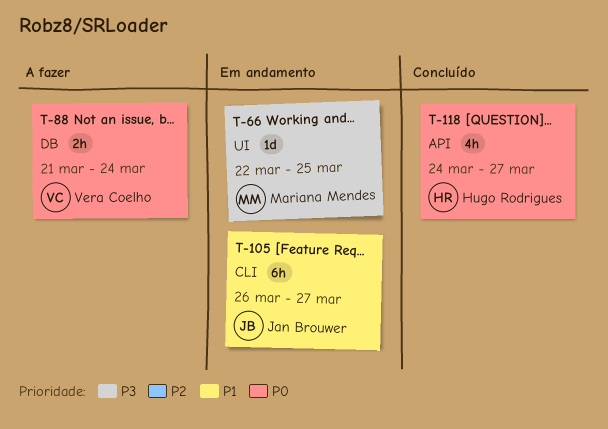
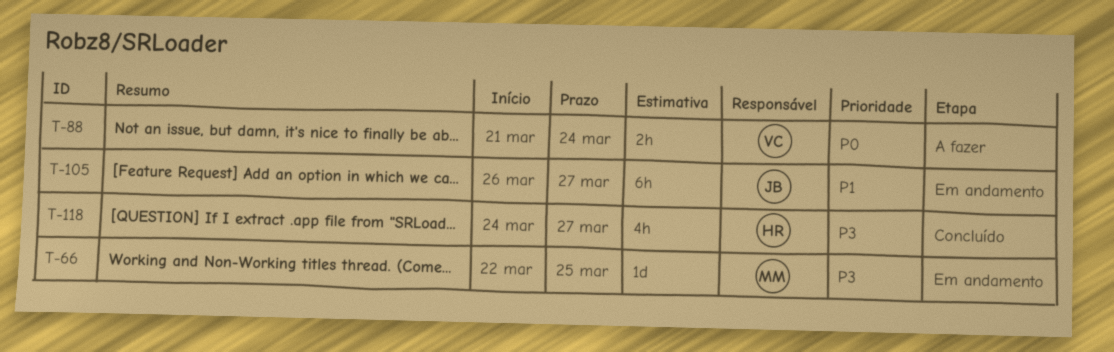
T-118, priority: P0 -> P3

